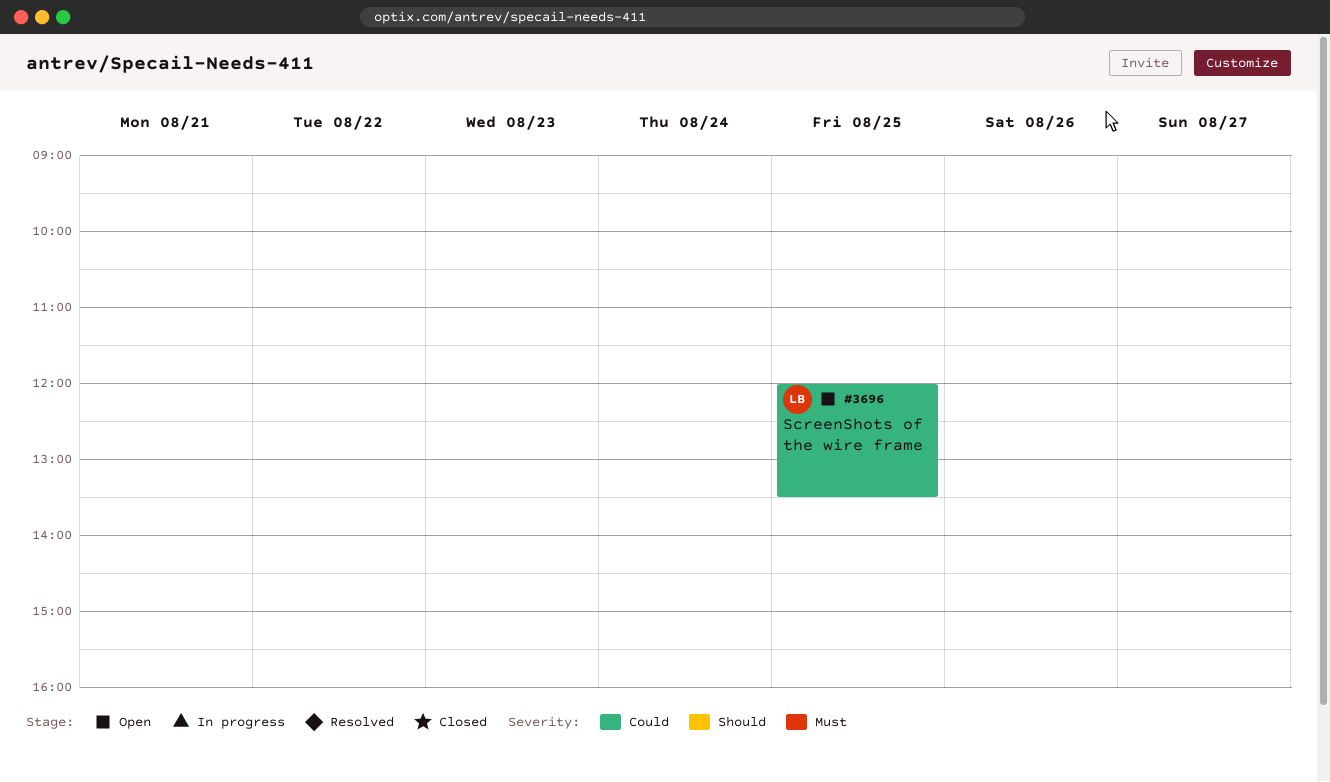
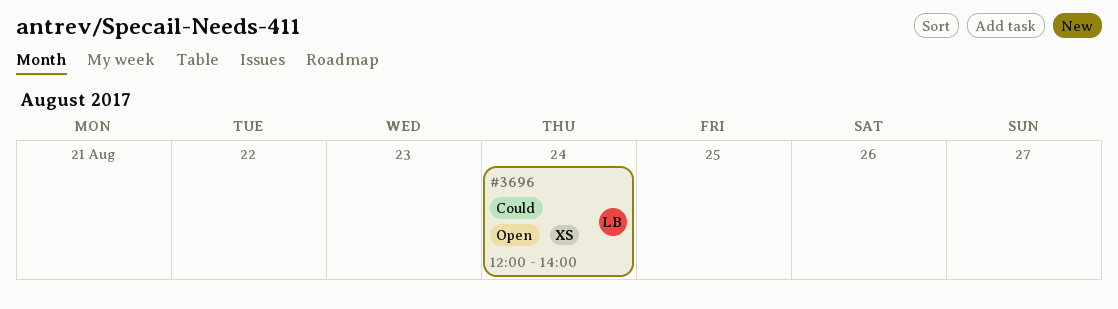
#3696, day: Aug 25 -> Aug 24
#3696, ends: 13:30 -> 14:00

